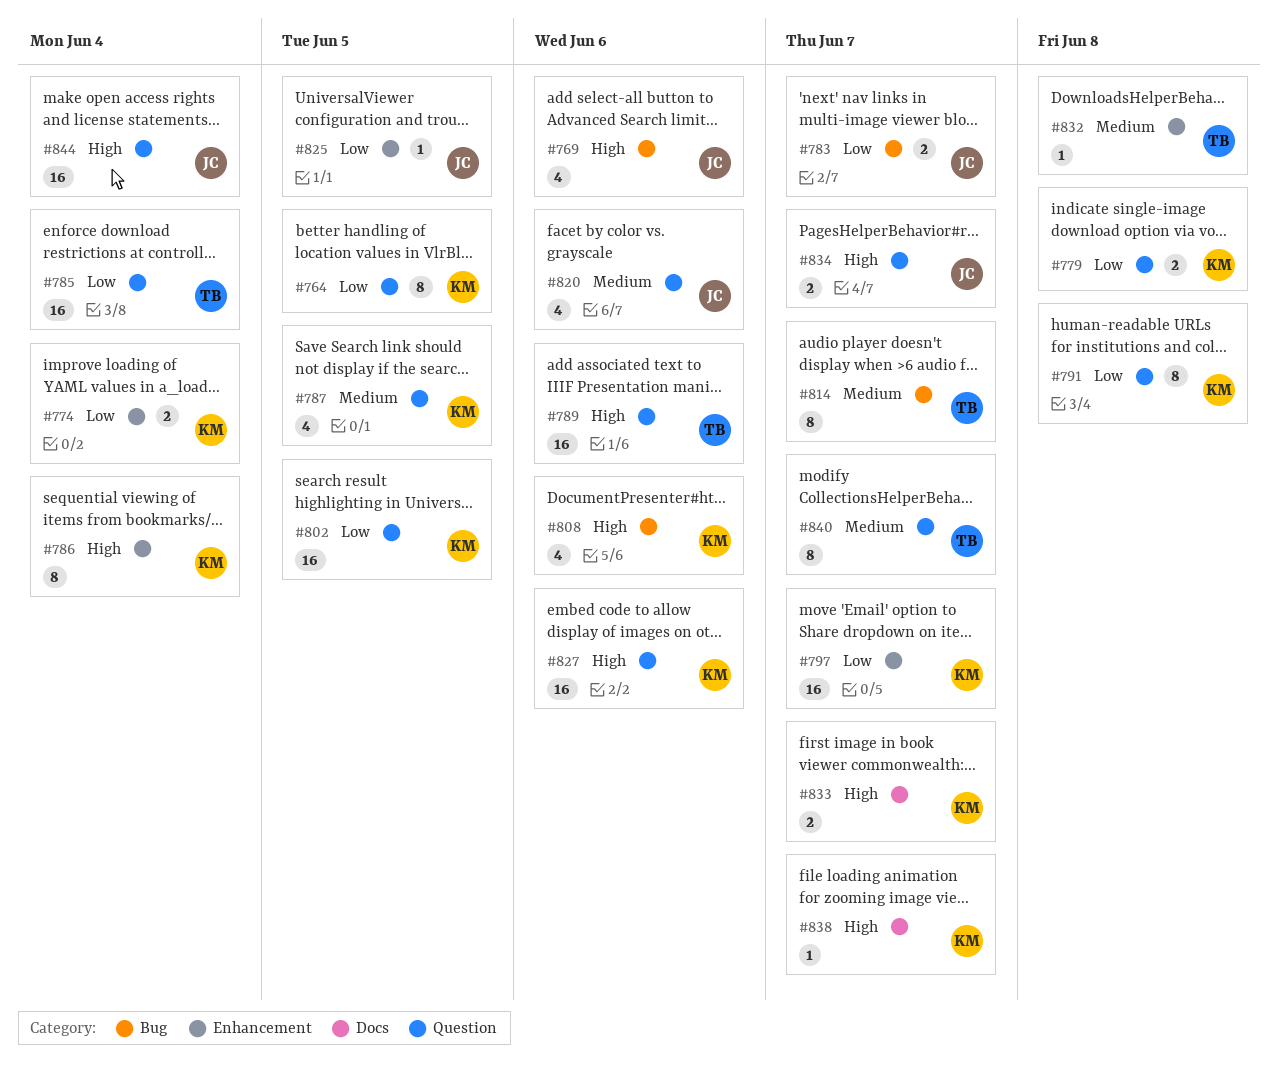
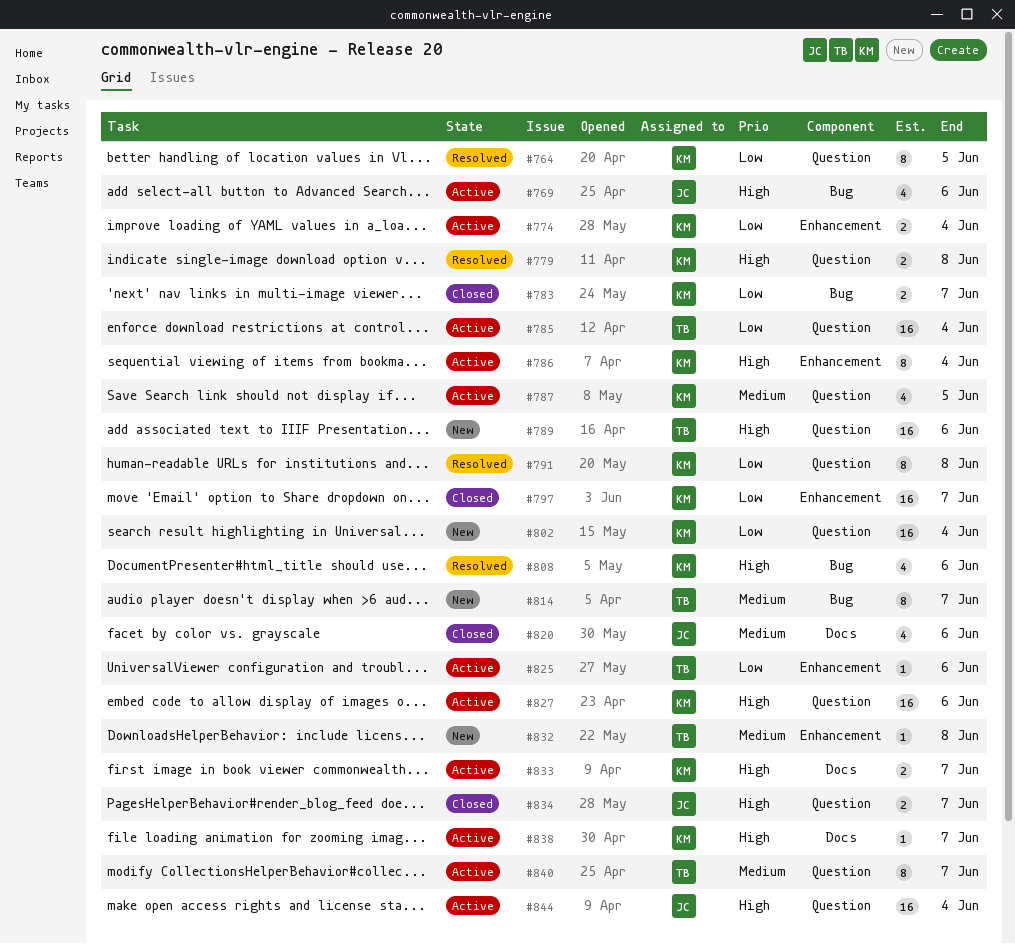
#779, priority: Low -> High
#783, owner: JC -> KM
#802, due: Jun 5 -> Jun 4
#820, label: Question -> Docs
#825, owner: JC -> TB
#825, due: Jun 5 -> Jun 6

